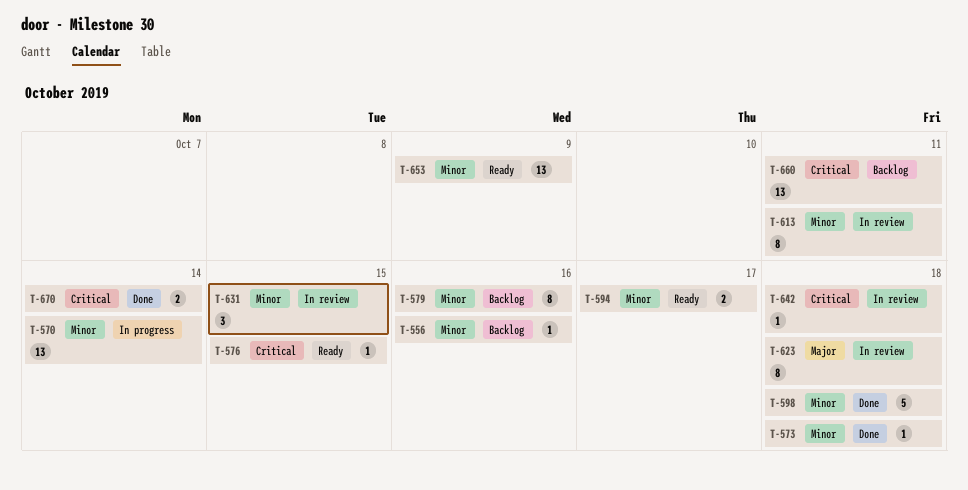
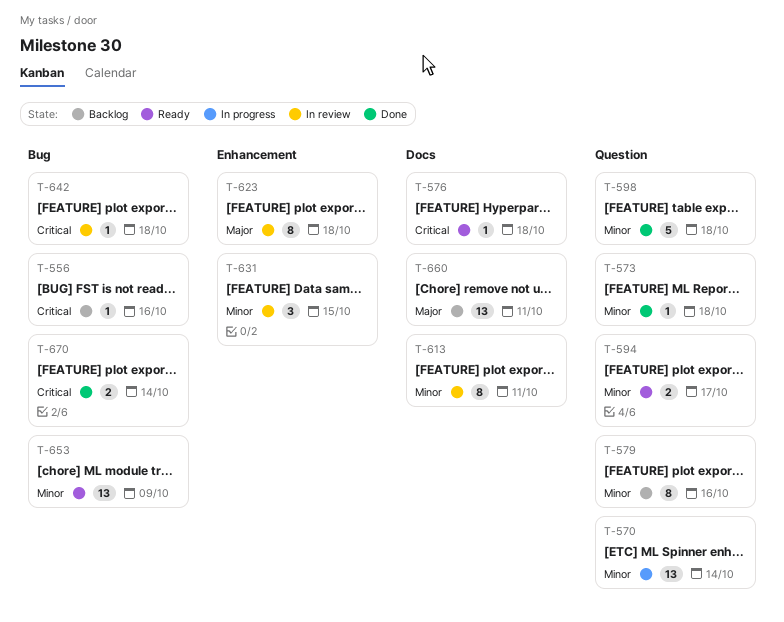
T-556, priority: Minor -> Critical
T-576, due: Oct 15 -> Oct 18
T-660, priority: Critical -> Major

